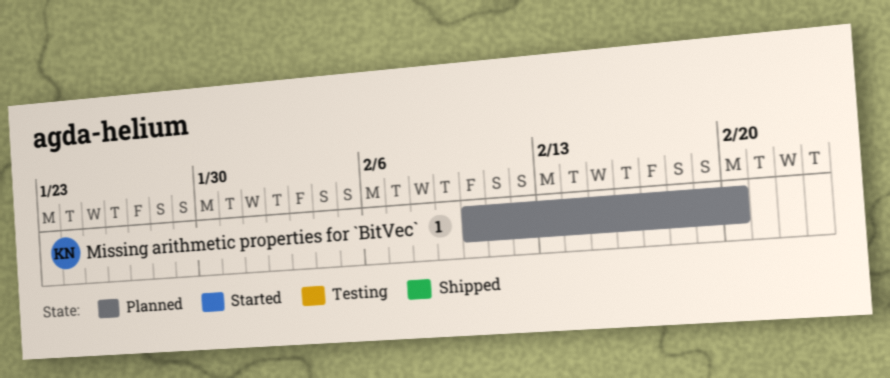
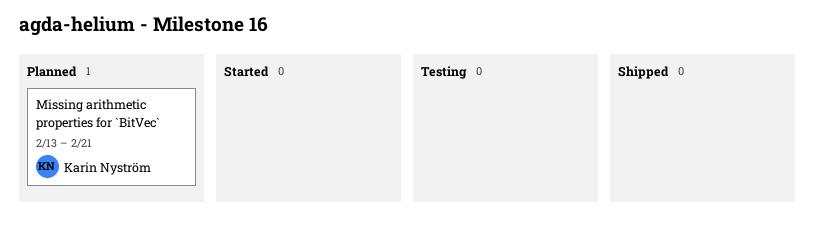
Missing arithmetic properties for `BitVec`, start: Feb 10 -> Feb 13
Missing arithmetic properties for `BitVec`, due: Feb 20 -> Feb 21

